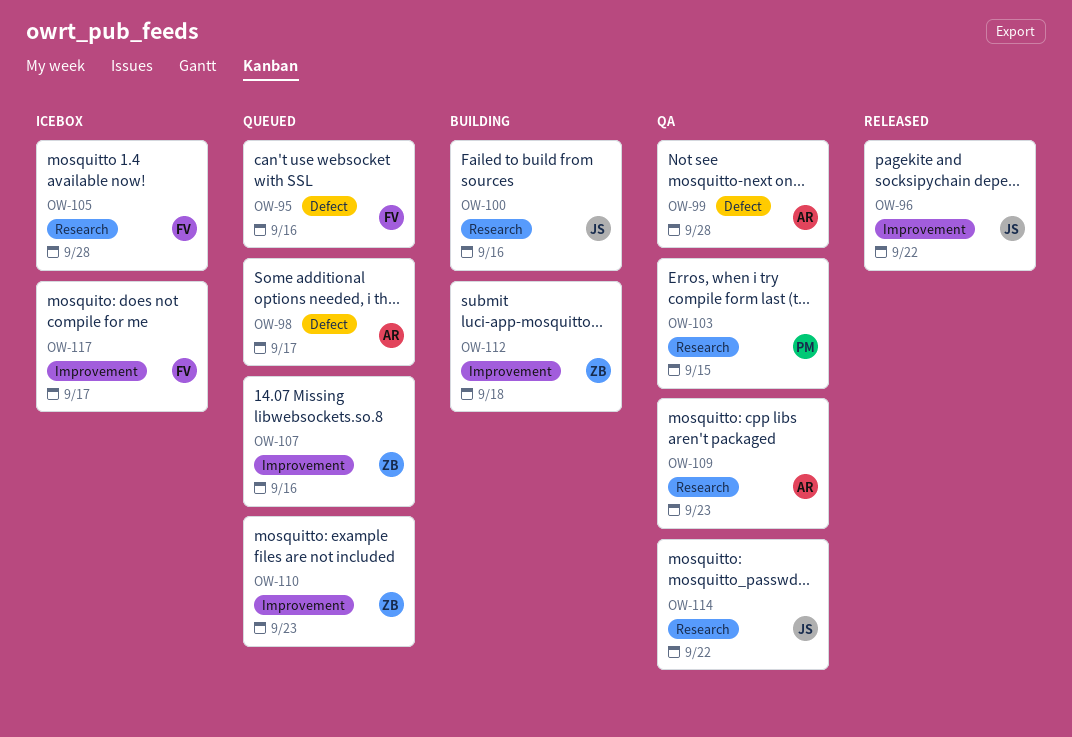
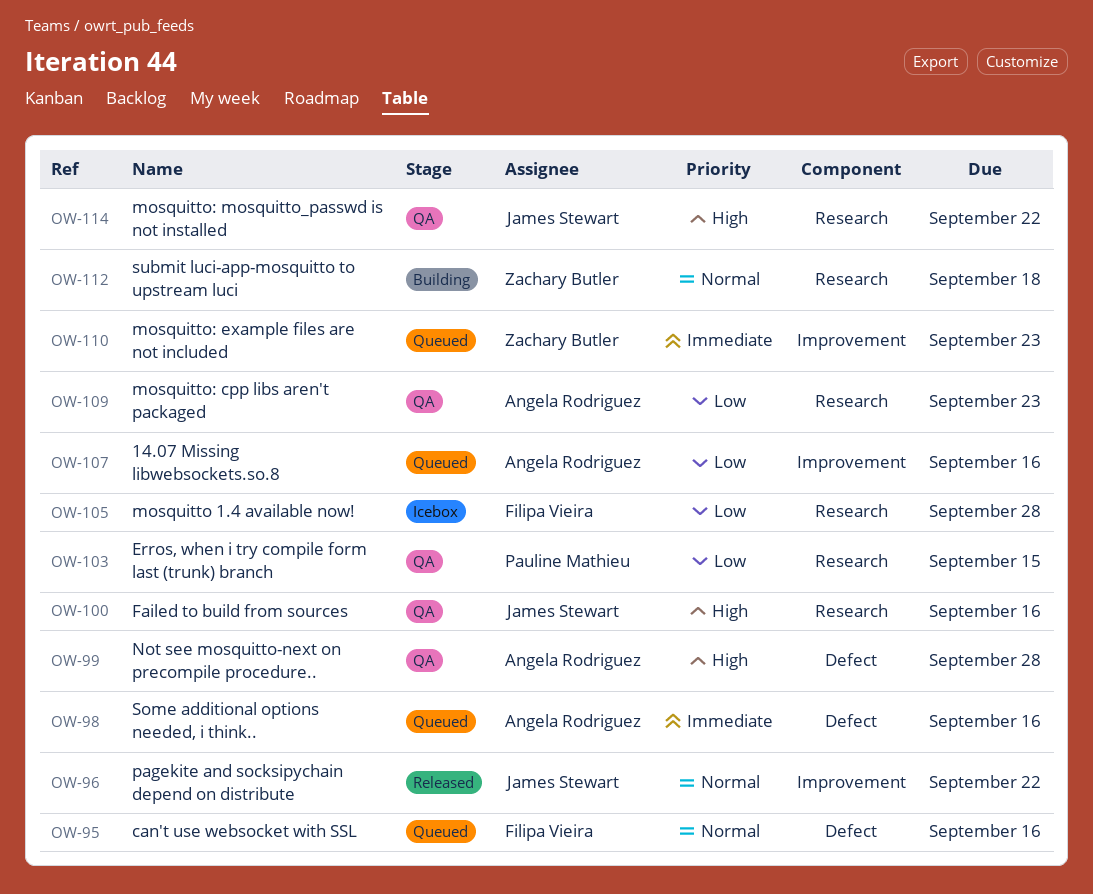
OW-98, due: Sep 17 -> Sep 16
OW-100, status: Building -> QA
OW-107, owner: Zachary Butler -> Angela Rodriguez
OW-112, label: Improvement -> Research
OW-117: present -> none

